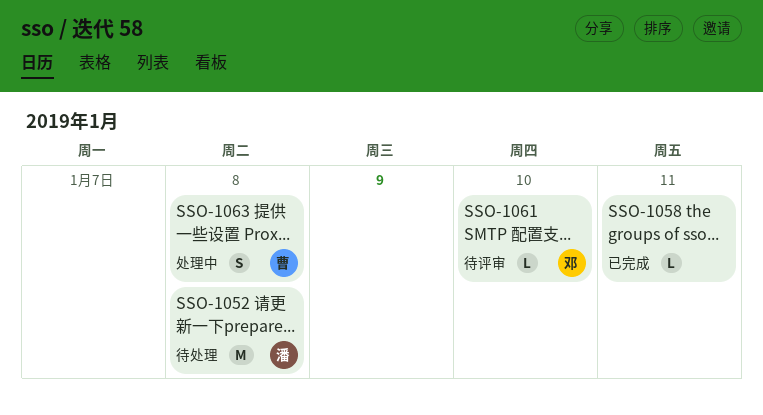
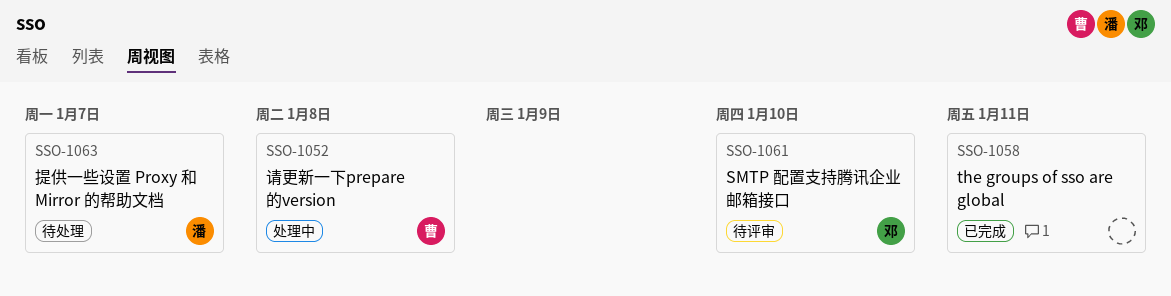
SSO-1052, status: 待处理 -> 处理中
SSO-1052, owner: 潘 -> 曹
SSO-1063, status: 处理中 -> 待处理
SSO-1063, owner: 曹 -> 潘
SSO-1063, due: Jan 8 -> Jan 7

